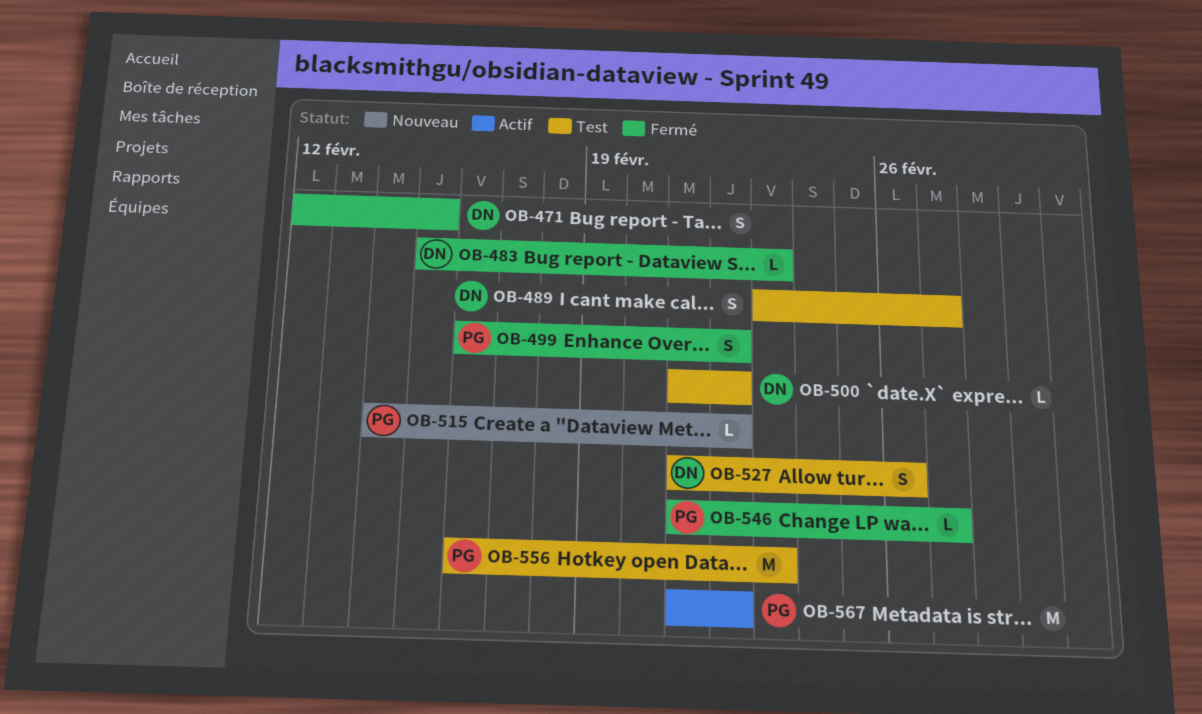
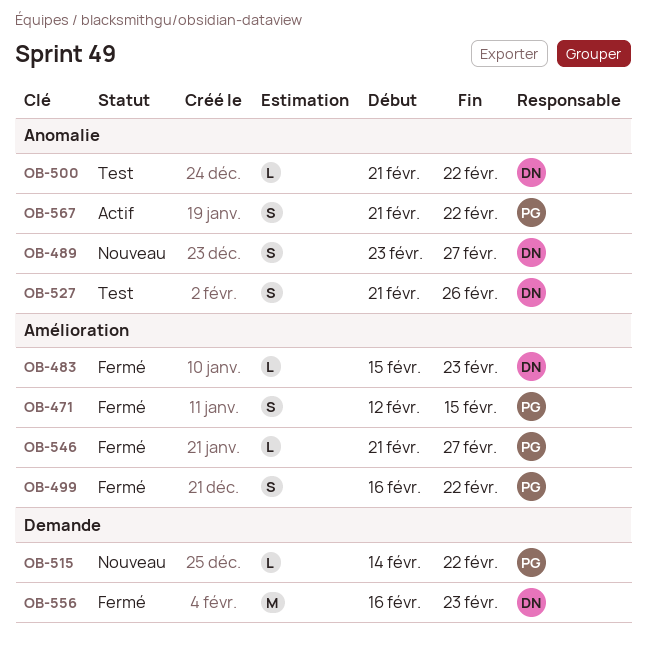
OB-471, owner: DN -> PG
OB-489, status: Test -> Nouveau
OB-556, status: Test -> Fermé
OB-556, owner: PG -> DN
OB-567, estimate: M -> S

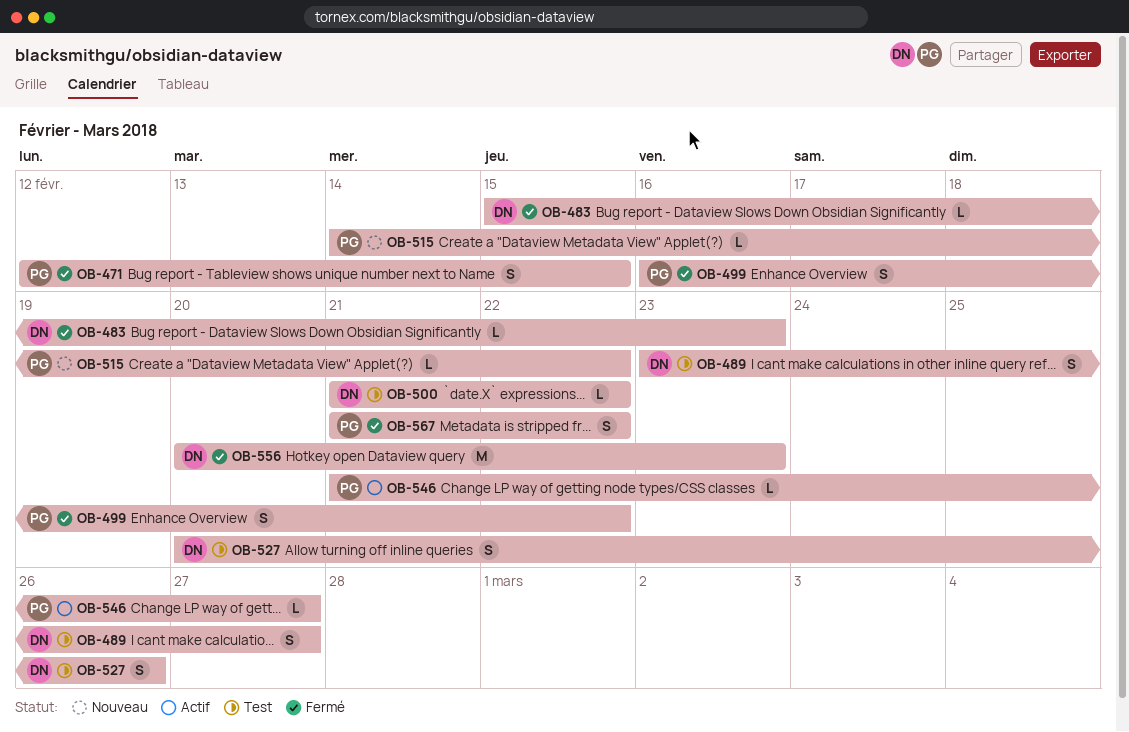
OB-489, status: Nouveau -> Test
OB-527, start: Feb 21 -> Feb 20
OB-546, status: Fermé -> Actif
OB-556, start: Feb 16 -> Feb 20
OB-567, status: Actif -> Fermé

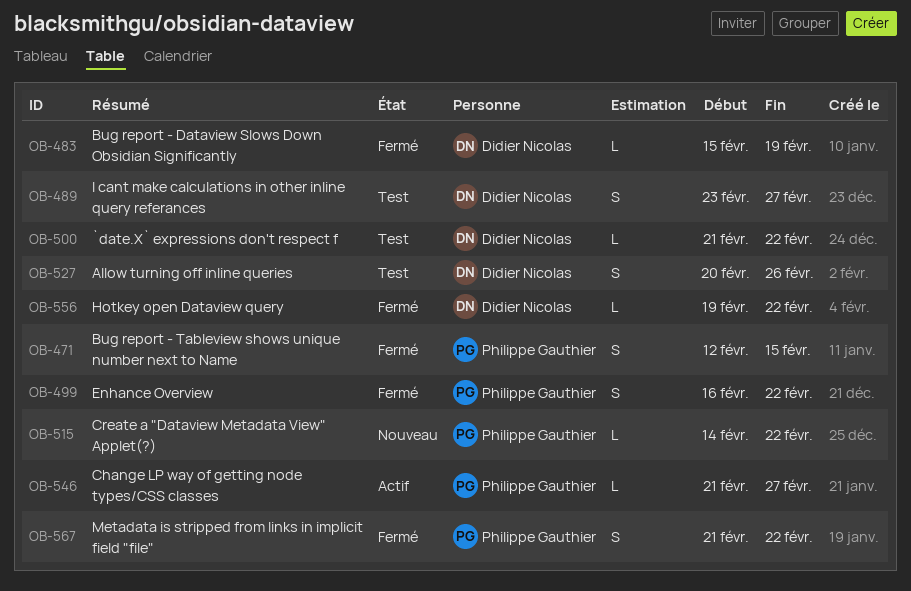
OB-483, due: Feb 23 -> Feb 19
OB-556, estimate: M -> L
OB-556, start: Feb 20 -> Feb 19
OB-556, due: Feb 23 -> Feb 22

